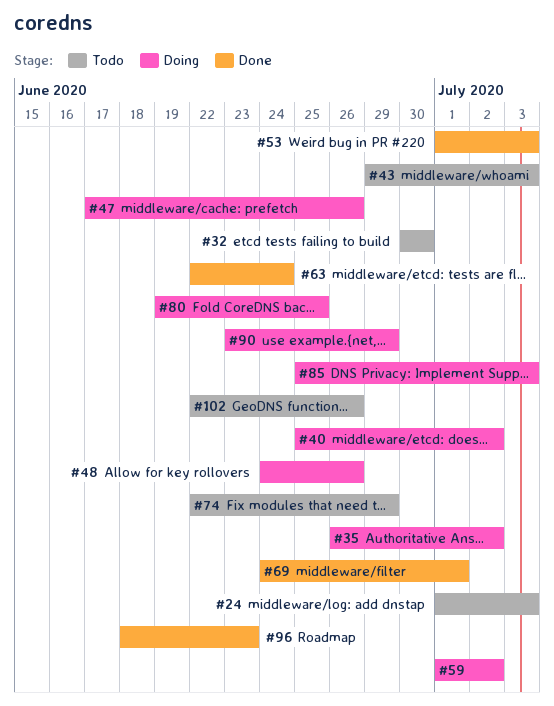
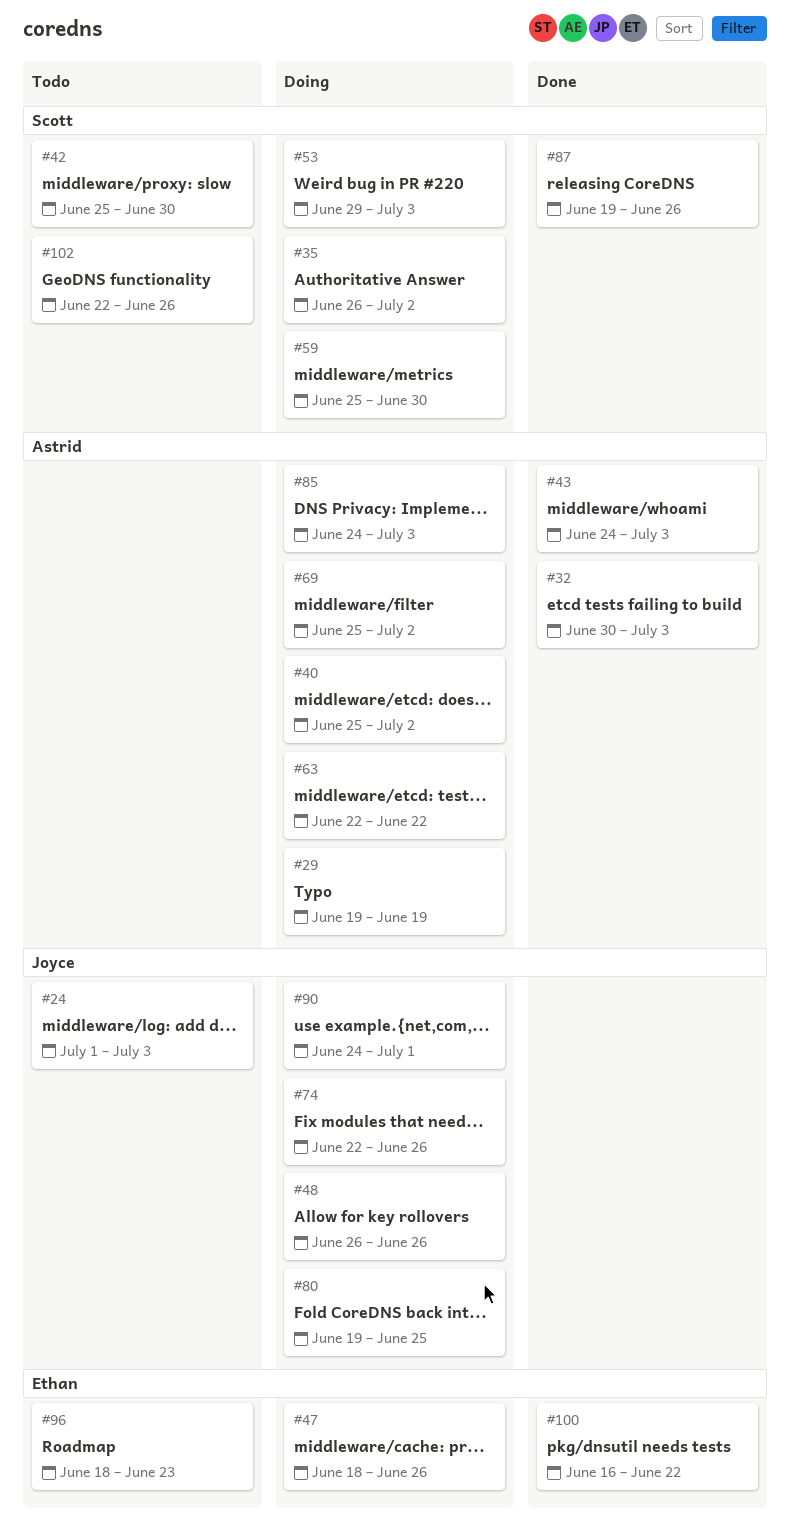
#29: none -> present
#32, status: Todo -> Done
#32, due: Jun 30 -> Jul 3
#42: none -> present
#43, status: Todo -> Done
#43, start: Jun 29 -> Jun 24
#47, start: Jun 17 -> Jun 18
#48, start: Jun 24 -> Jun 26
#53, status: Done -> Doing
#53, start: Jul 1 -> Jun 29
#59, start: Jul 1 -> Jun 25
#59, due: Jul 2 -> Jun 30
#63, status: Done -> Doing
#63, due: Jun 24 -> Jun 22
#69, status: Done -> Doing
#69, start: Jun 24 -> Jun 25
#69, due: Jul 1 -> Jul 2
#74, status: Todo -> Doing
#74, due: Jun 29 -> Jun 26
#85, start: Jun 25 -> Jun 24
#87: none -> present
#90, start: Jun 23 -> Jun 24
#90, due: Jun 29 -> Jul 1
#96, status: Done -> Todo
#100: none -> present

